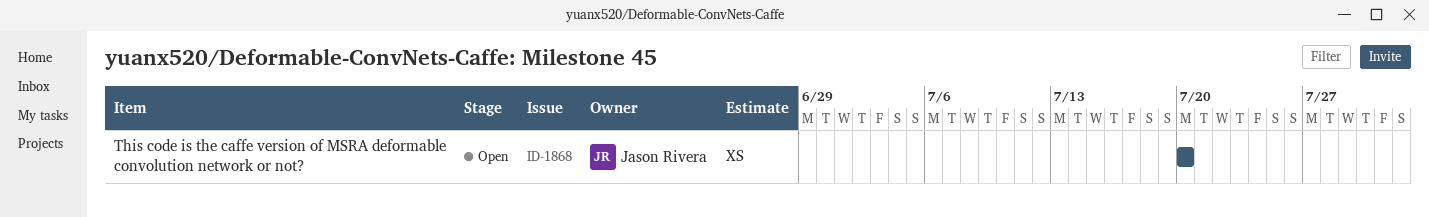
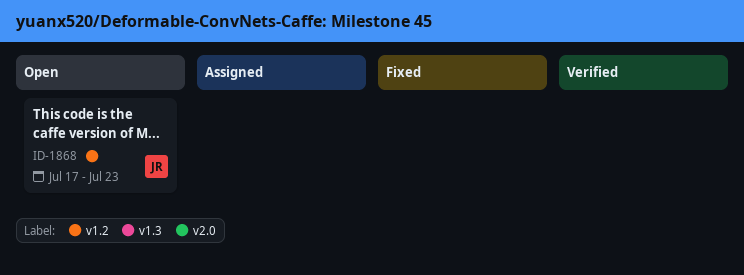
ID-1868, start: Jul 20 -> Jul 17
ID-1868, due: Jul 20 -> Jul 23

